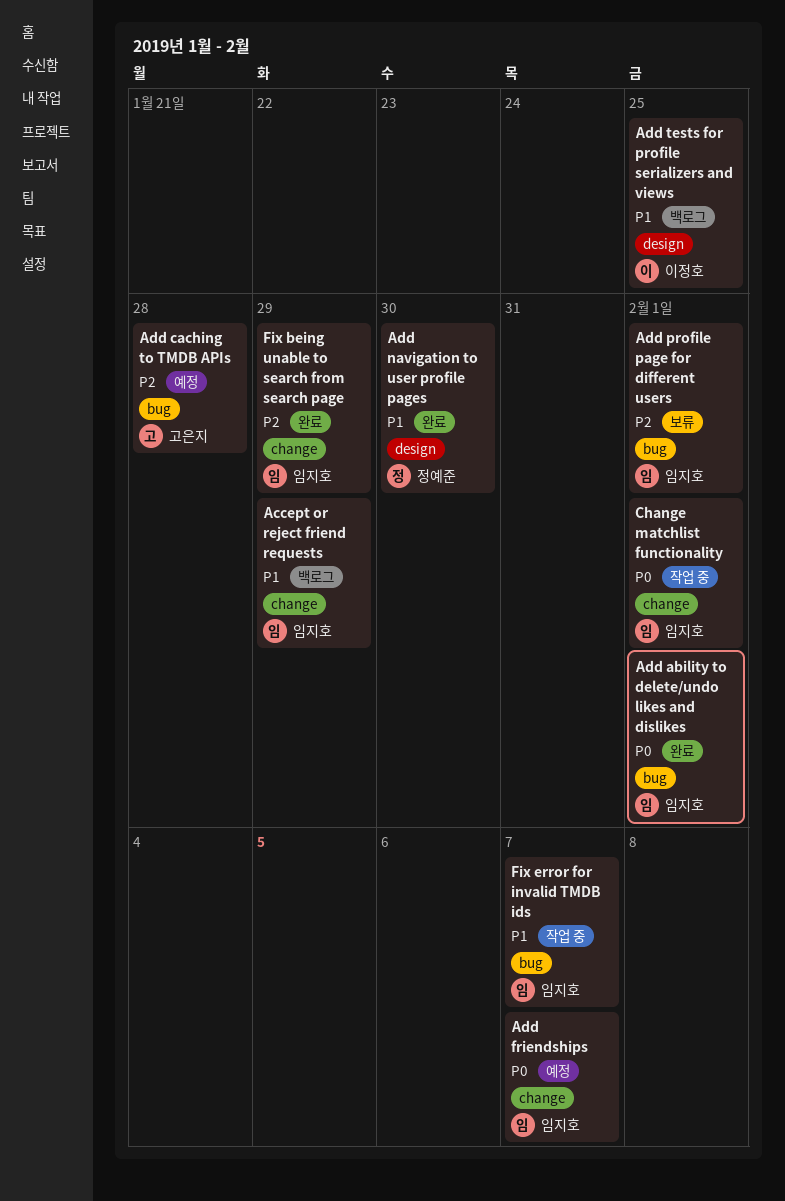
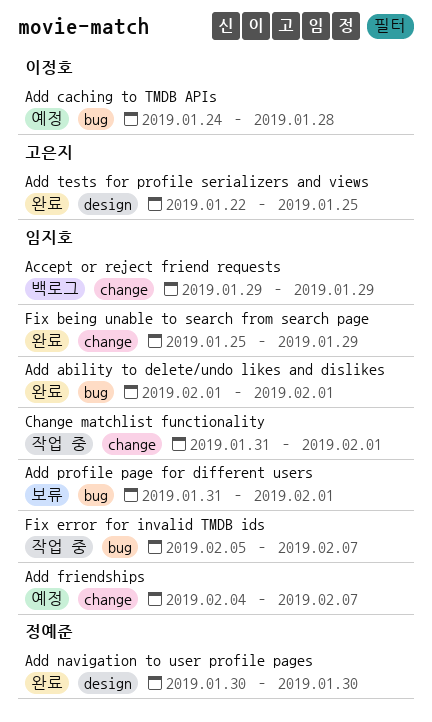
Add caching to TMDB APIs, owner: 고은지 -> 이정호
Add tests for profile serializers and views, status: 백로그 -> 완료
Add tests for profile serializers and views, owner: 이정호 -> 고은지

